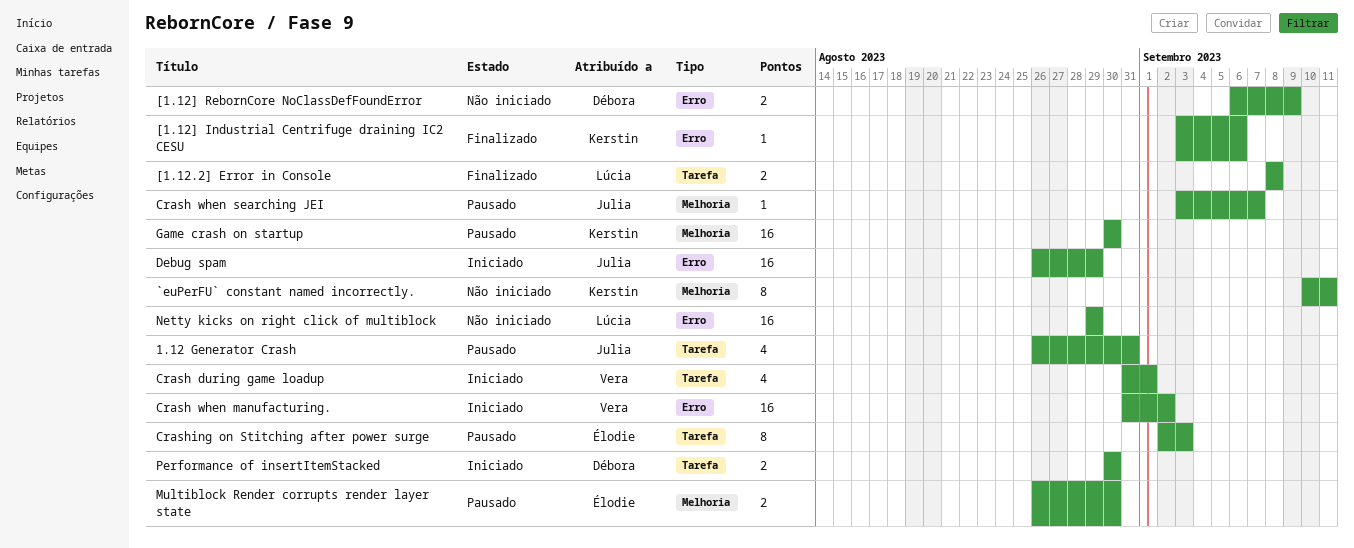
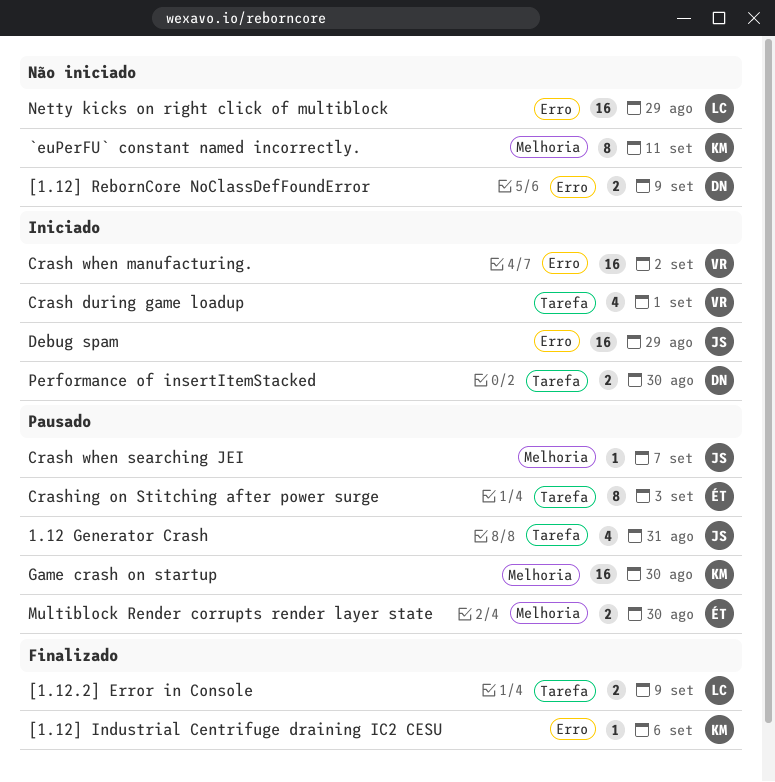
[1.12.2] Error in Console, due: Sep 8 -> Sep 9

